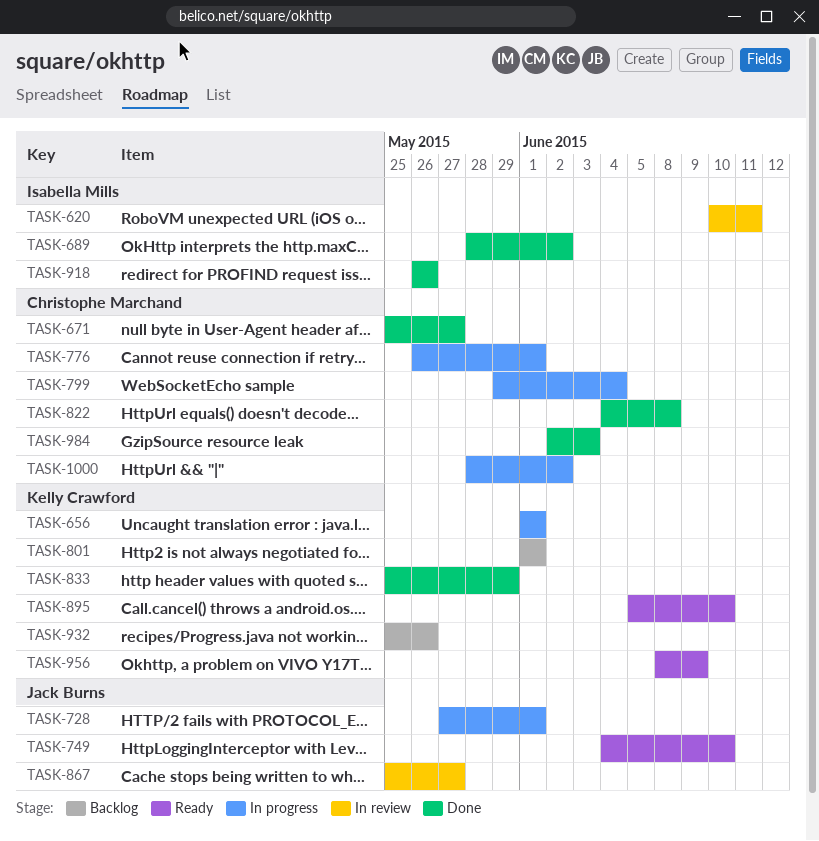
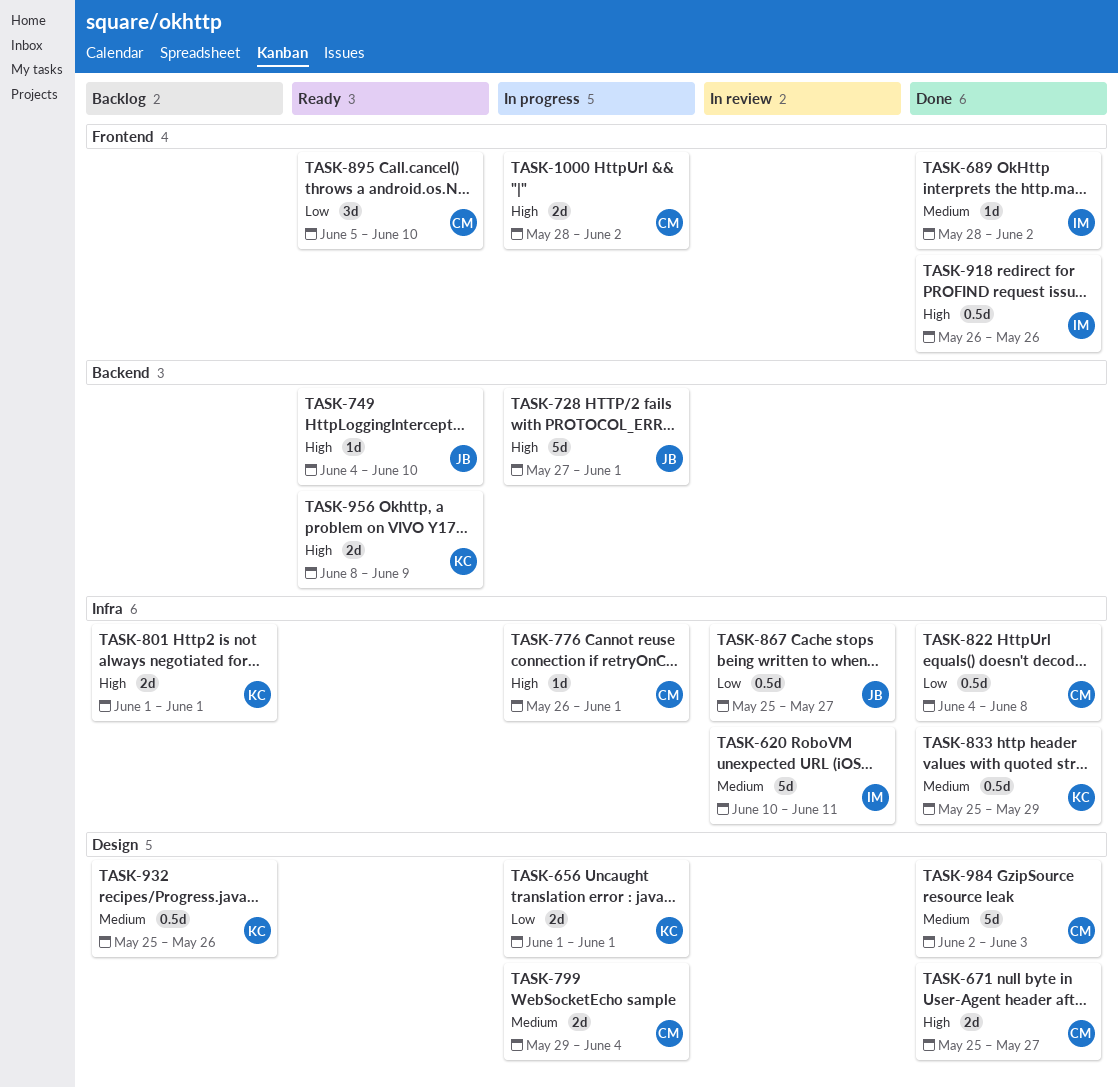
TASK-895, owner: Kelly Crawford -> Christophe Marchand

